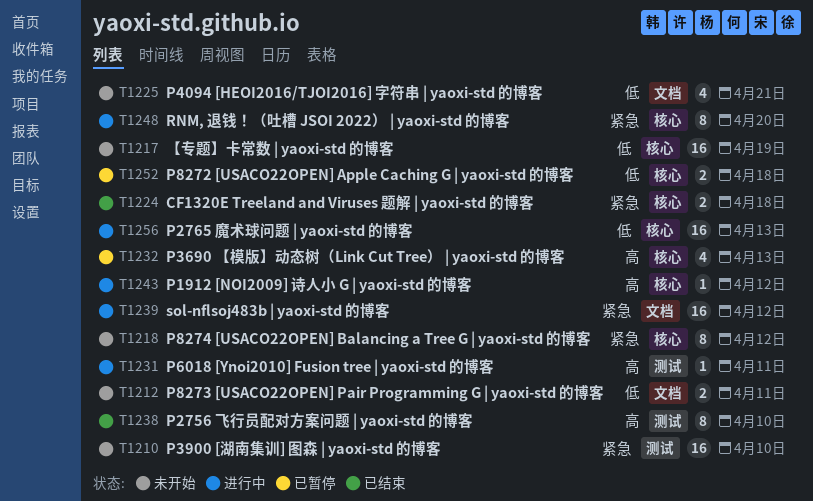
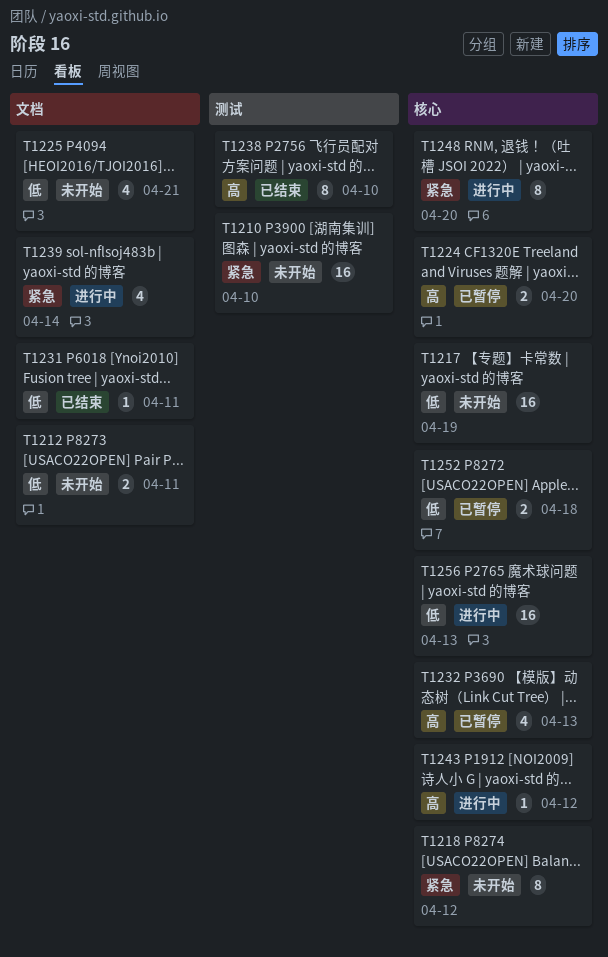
T1224, status: 已结束 -> 已暂停
T1224, priority: 紧急 -> 高
T1224, due: Apr 18 -> Apr 20
T1231, status: 进行中 -> 已结束
T1231, priority: 高 -> 低
T1231, label: 测试 -> 文档
T1239, estimate: 16 -> 4
T1239, due: Apr 12 -> Apr 14

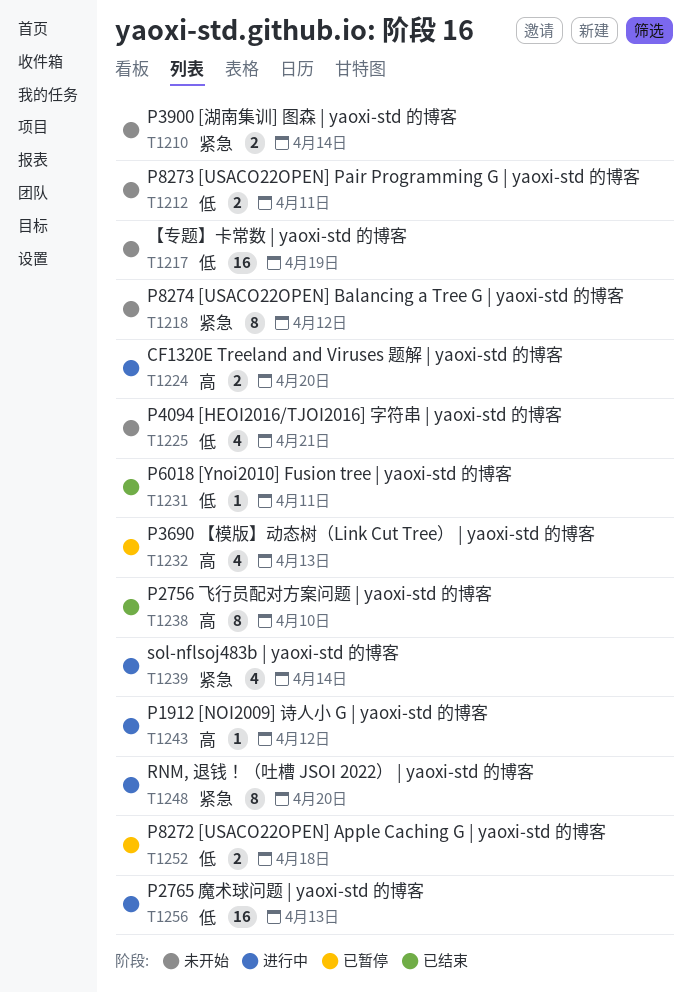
T1210, estimate: 16 -> 2
T1210, due: Apr 10 -> Apr 14
T1224, status: 已暂停 -> 进行中

